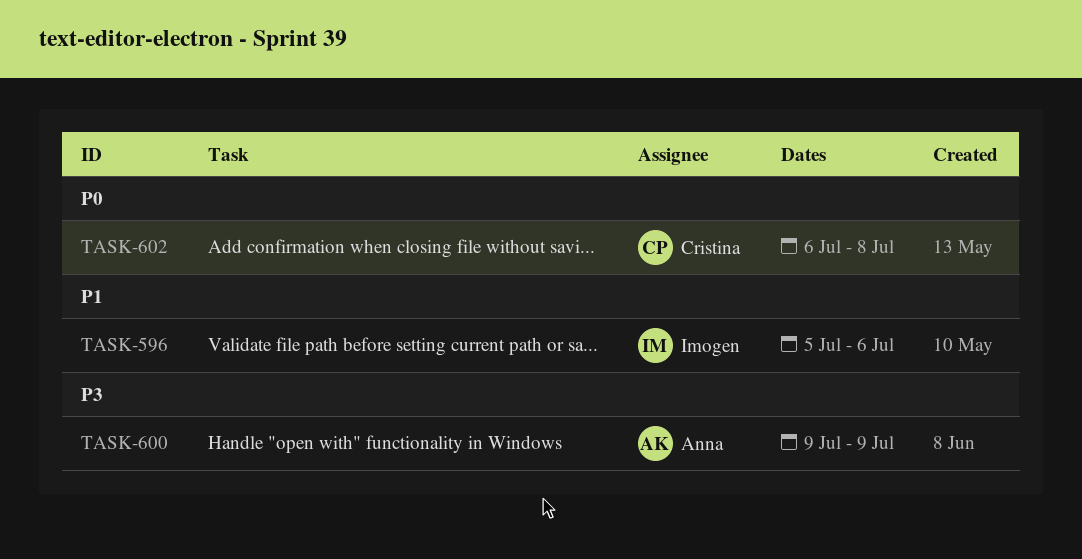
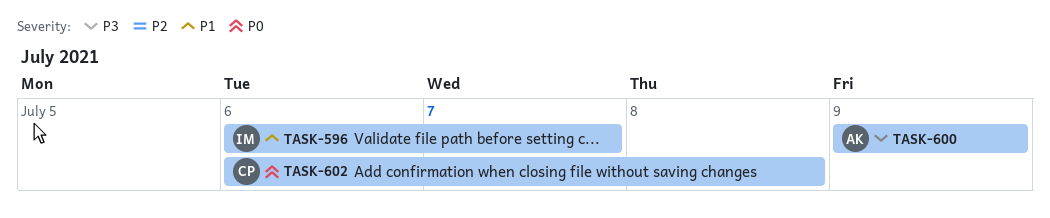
TASK-596, start: Jul 5 -> Jul 6
TASK-596, due: Jul 6 -> Jul 7

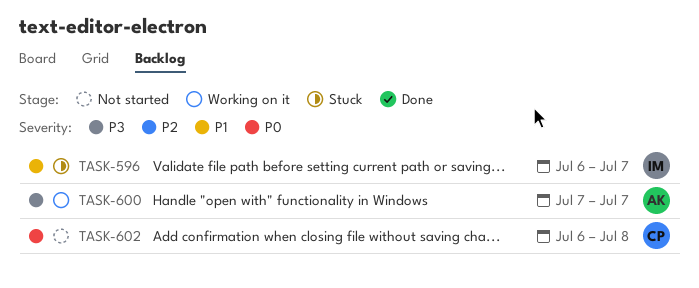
TASK-600, start: Jul 9 -> Jul 7
TASK-600, due: Jul 9 -> Jul 7

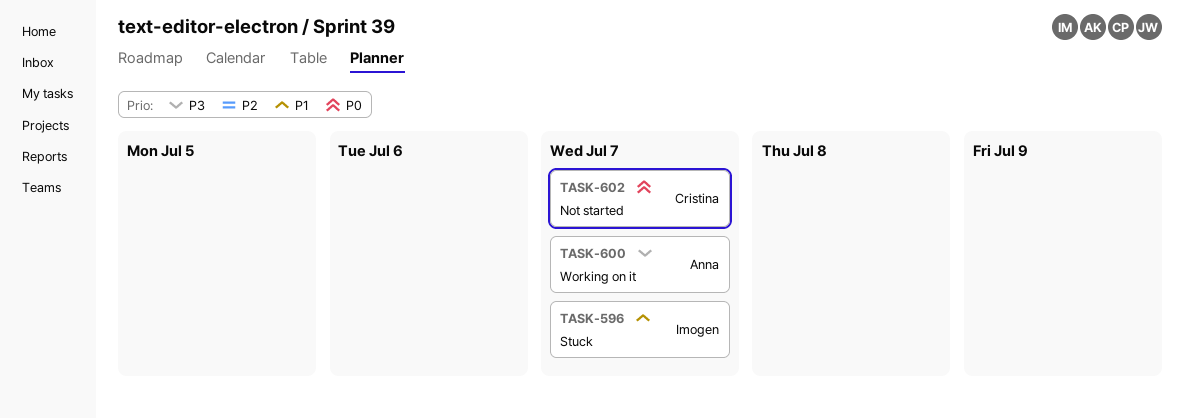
TASK-602, due: Jul 8 -> Jul 7

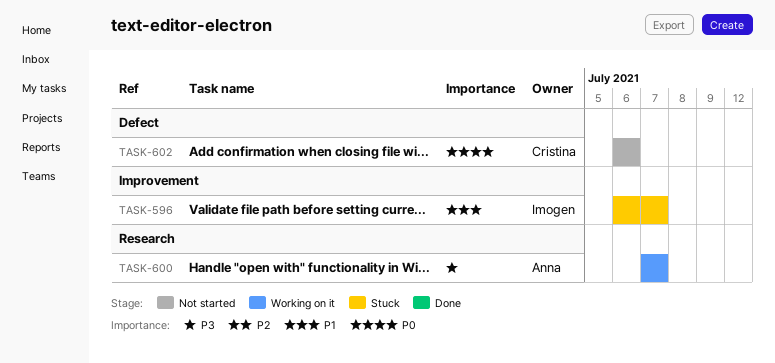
TASK-602, due: Jul 7 -> Jul 6

